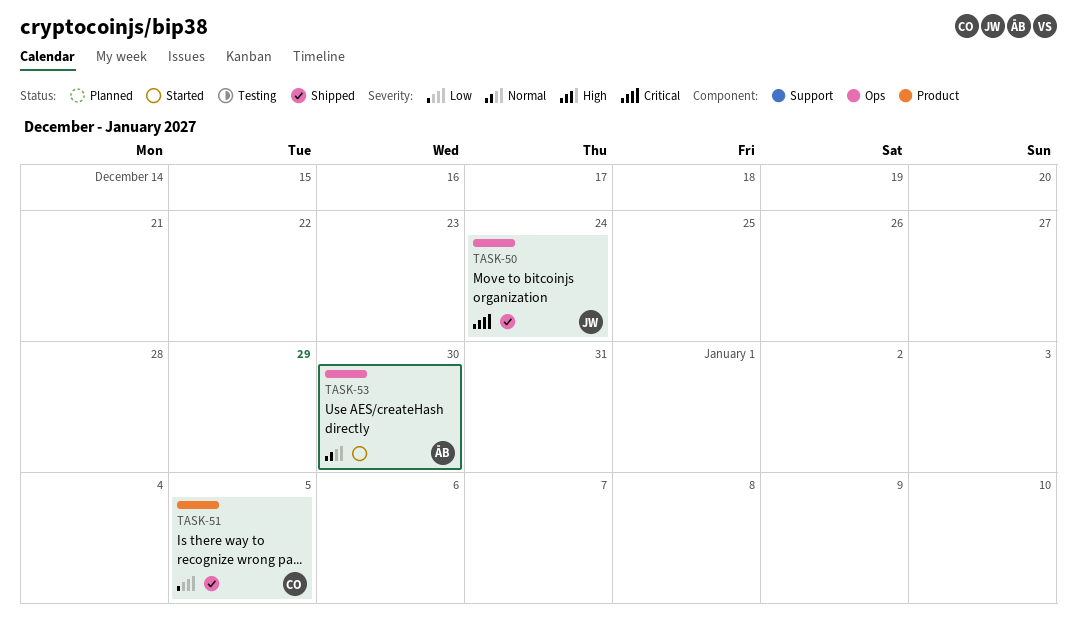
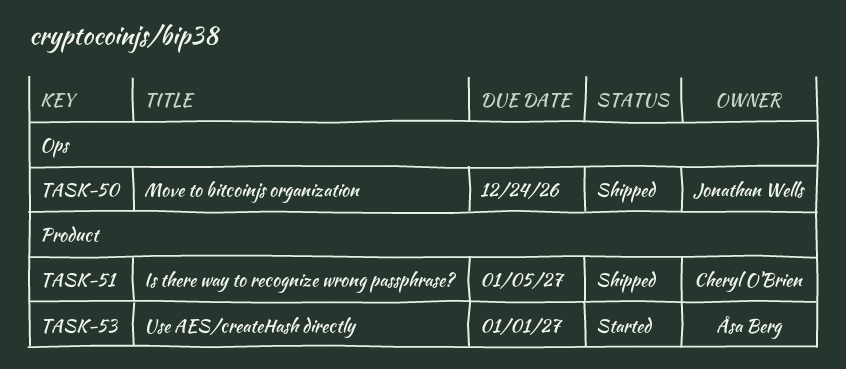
TASK-53, label: Ops -> Product
TASK-53, due: Dec 30 -> Jan 1

